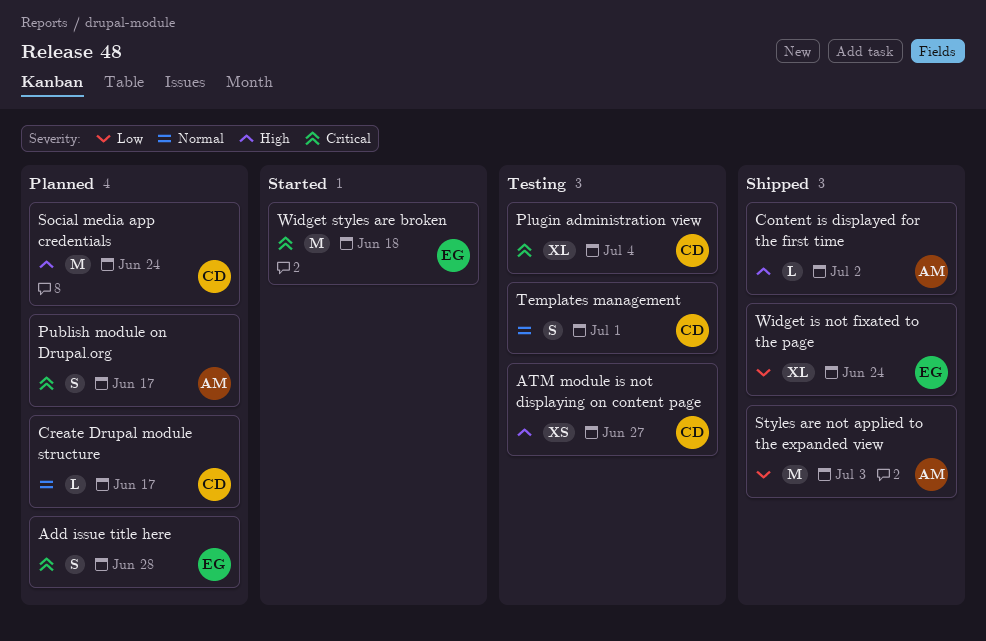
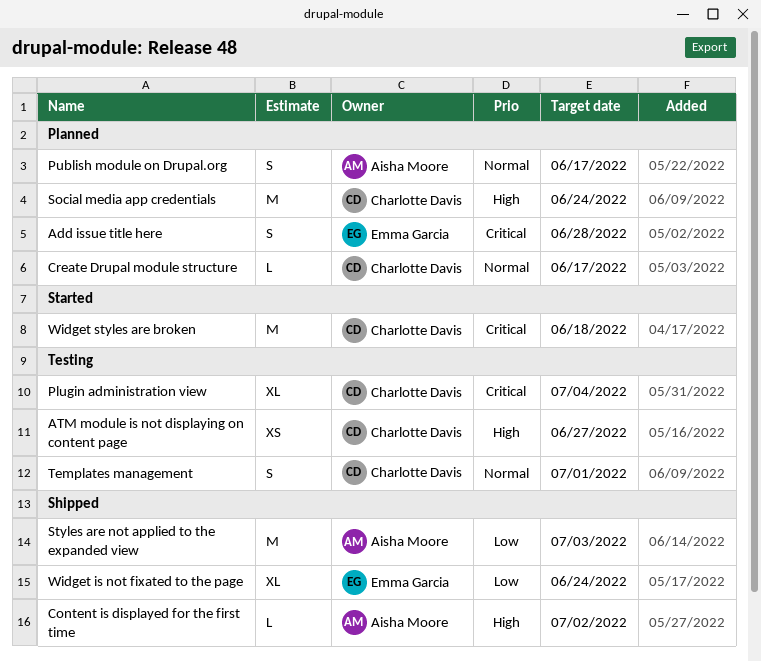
Publish module on Drupal.org, priority: Critical -> Normal
Widget styles are broken, owner: Emma Garcia -> Charlotte Davis

